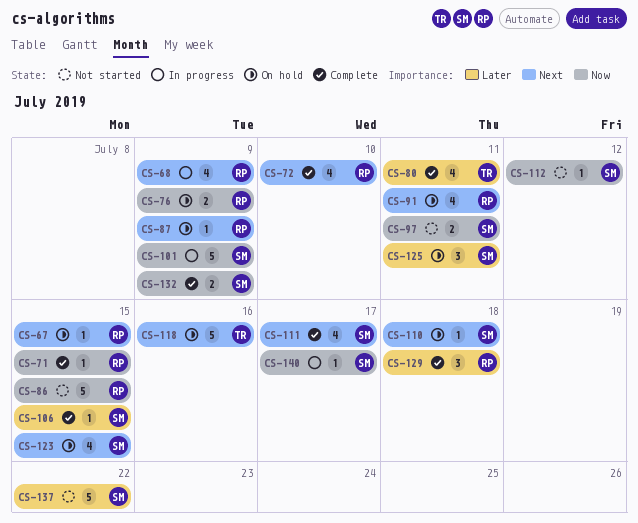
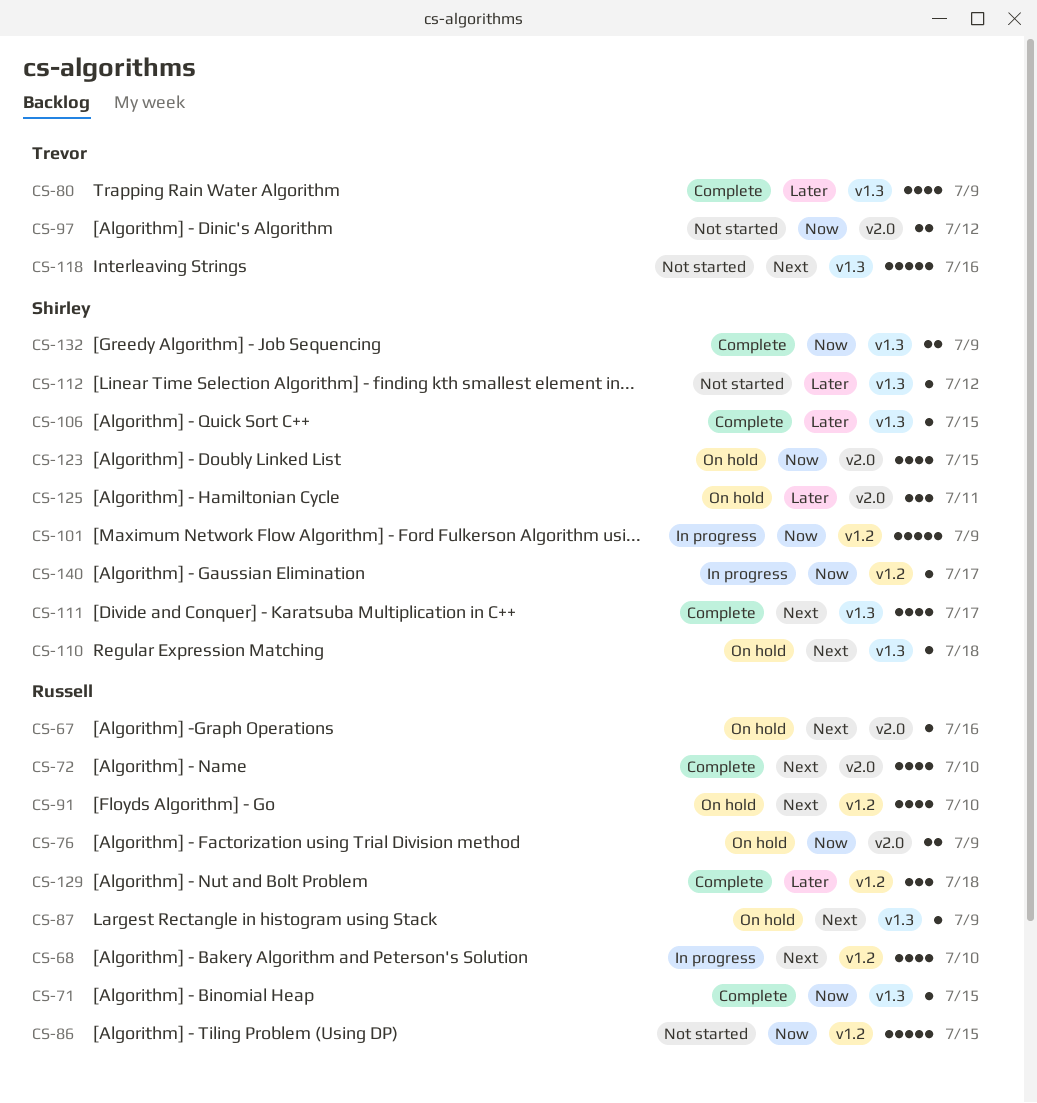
CS-67, due: Jul 15 -> Jul 16
CS-68, due: Jul 9 -> Jul 10
CS-80, due: Jul 11 -> Jul 9
CS-91, due: Jul 11 -> Jul 10
CS-97, owner: Shirley -> Trevor
CS-97, due: Jul 11 -> Jul 12
CS-112, priority: Now -> Later
CS-118, status: On hold -> Not started
CS-123, priority: Next -> Now
CS-137: present -> none

